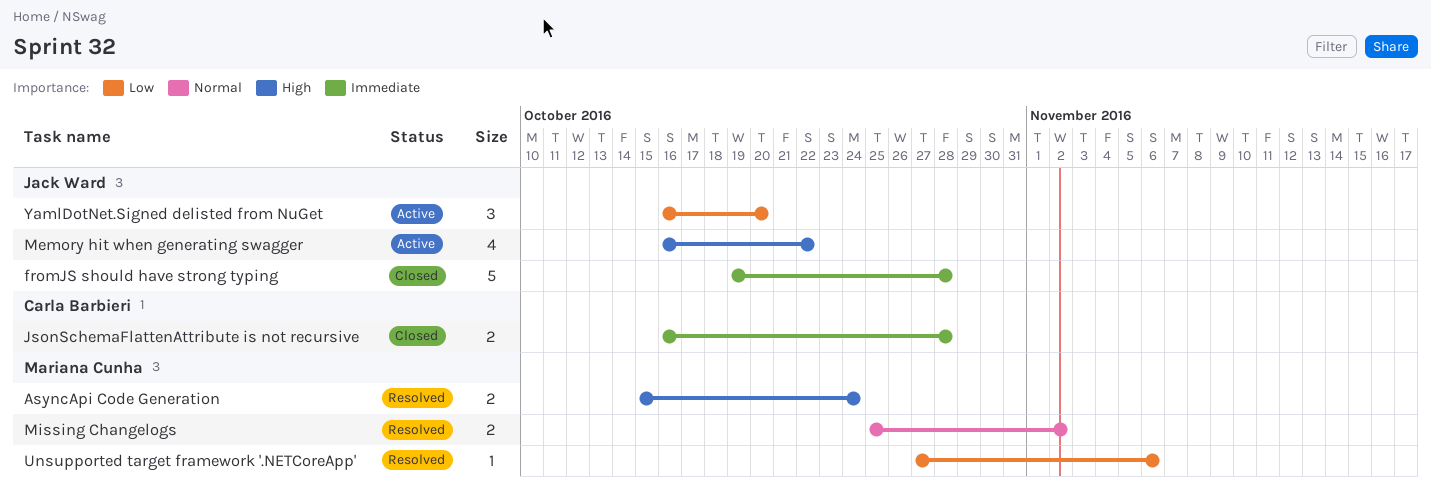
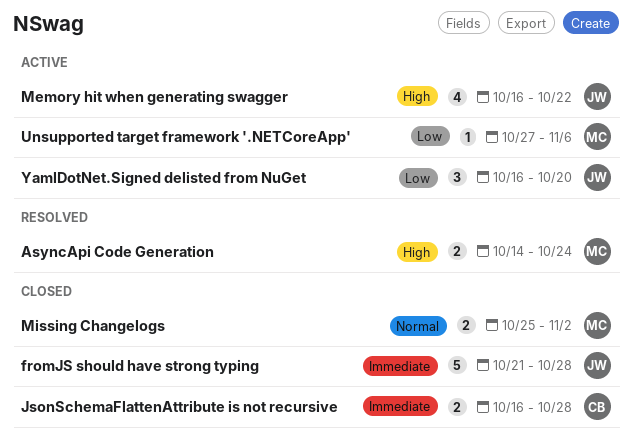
AsyncApi Code Generation, start: Oct 15 -> Oct 14
fromJS should have strong typing, start: Oct 19 -> Oct 21
Missing Changelogs, status: Resolved -> Closed
Unsupported target framework '.NETCoreApp', status: Resolved -> Active

